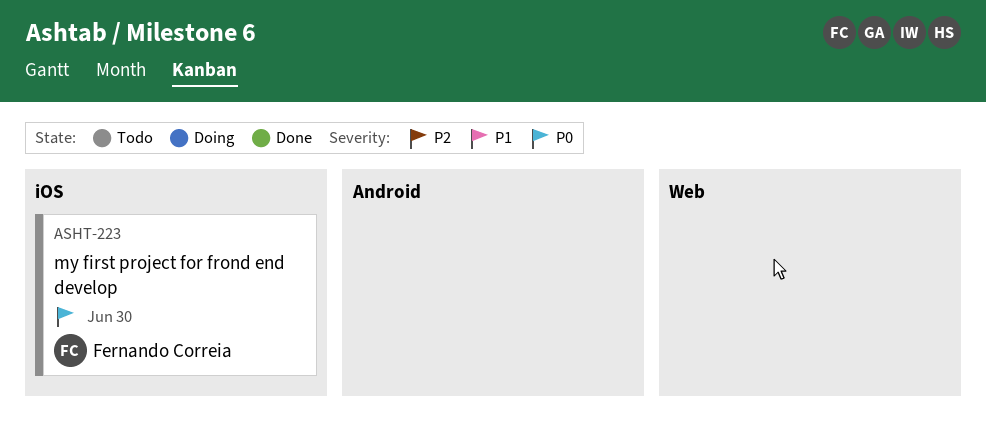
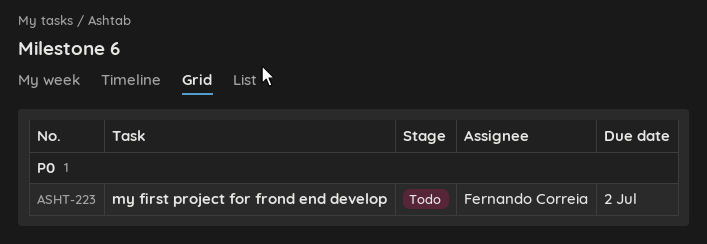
ASHT-223, due: Jun 30 -> Jul 2

